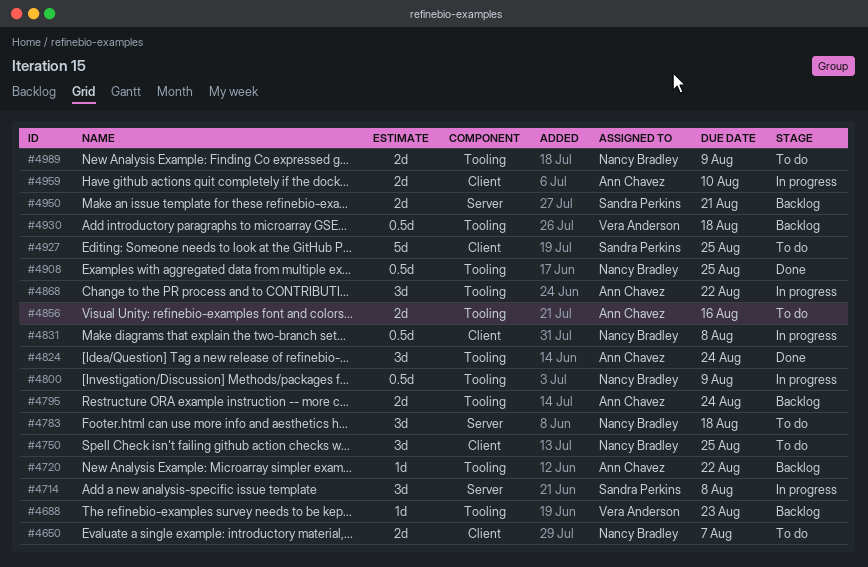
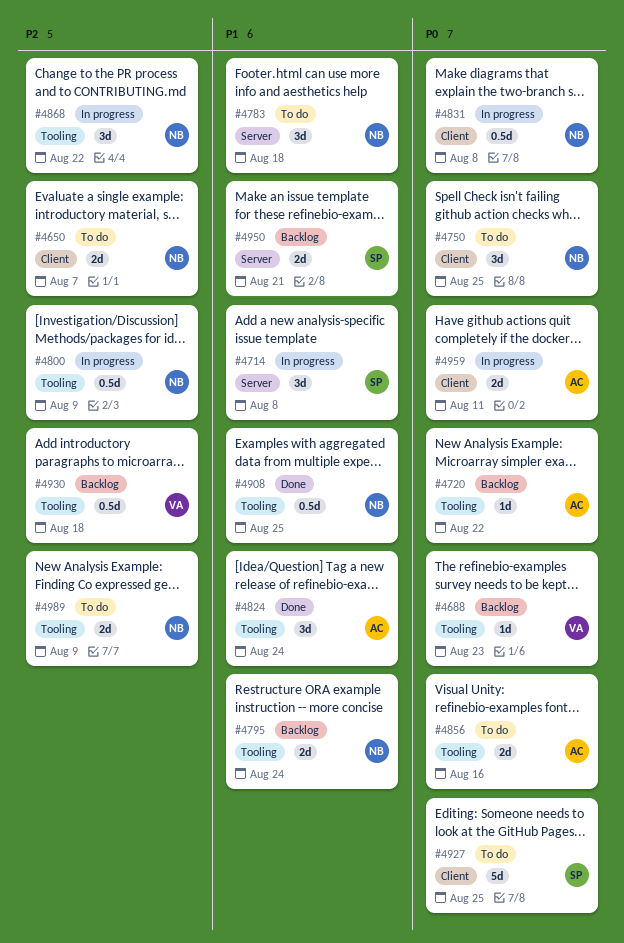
#4795, owner: Ann Chavez -> Nancy Bradley
#4868, owner: Ann Chavez -> Nancy Bradley
#4959, due: Aug 10 -> Aug 11

